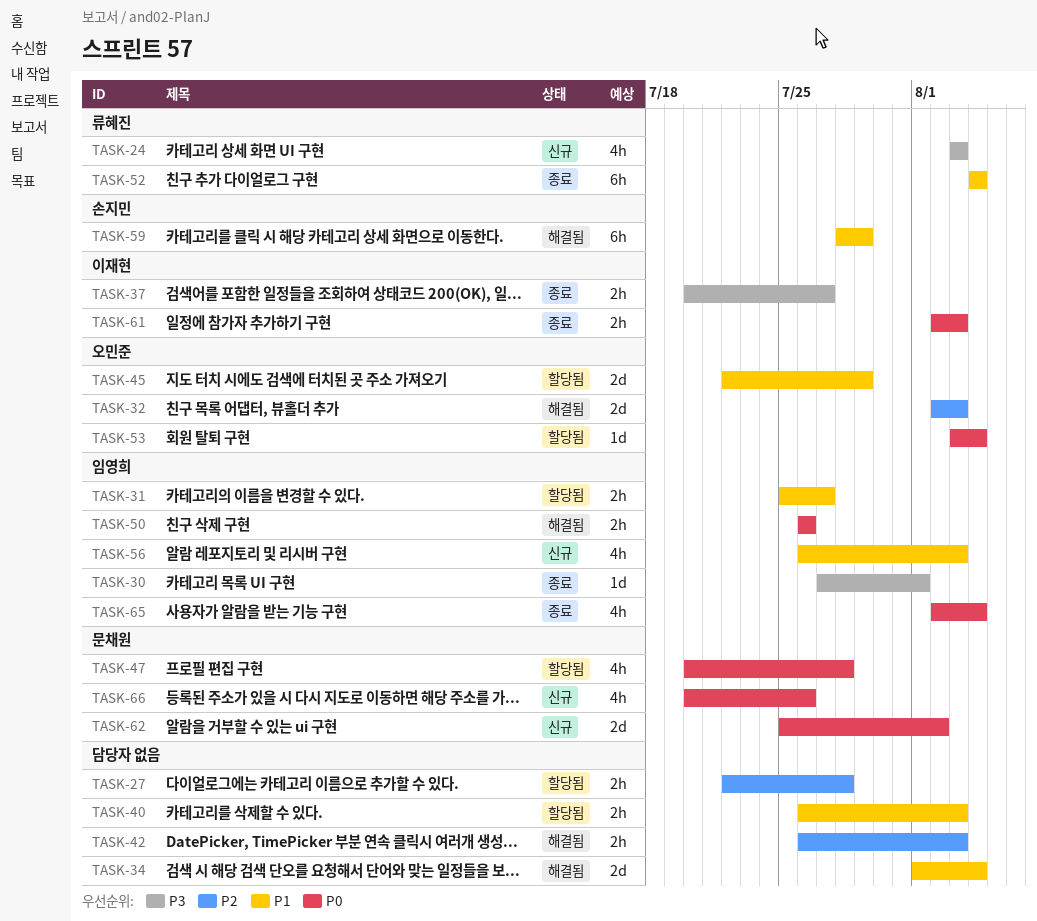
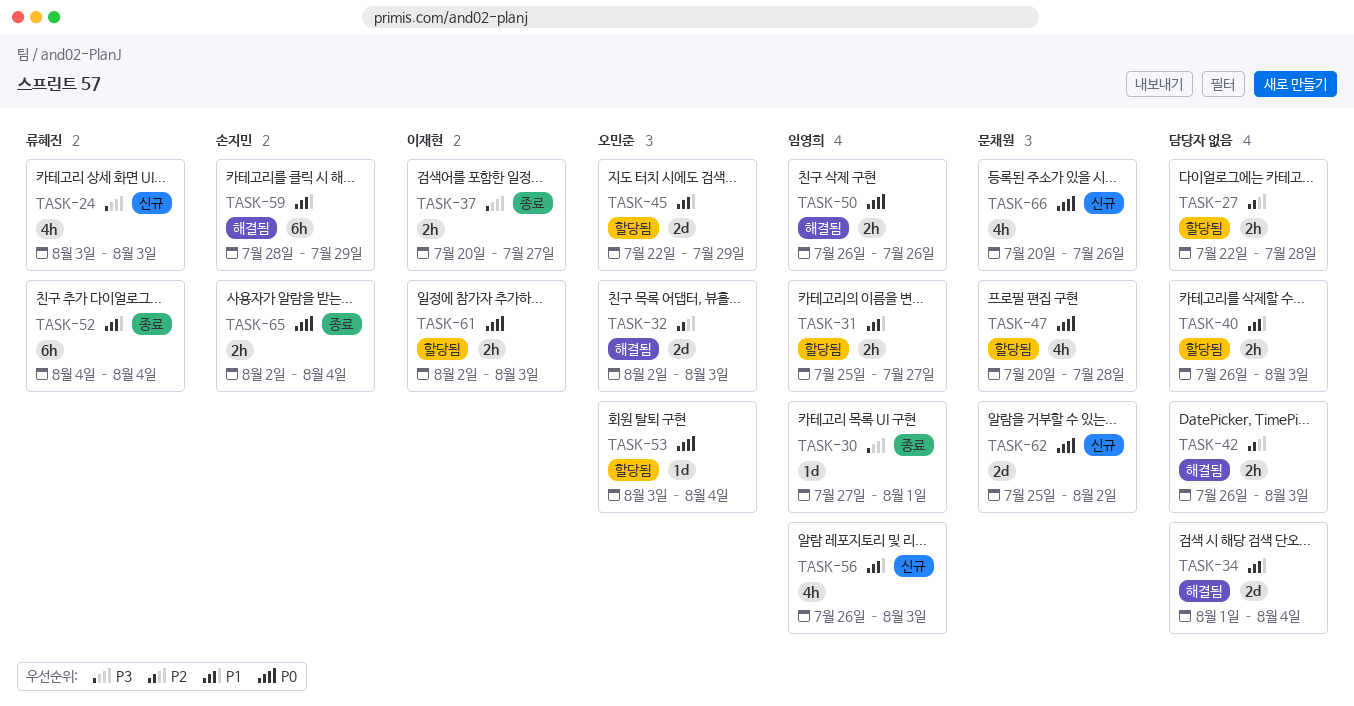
TASK-61, status: 종료 -> 할당됨
TASK-65, owner: 임영희 -> 손지민
TASK-65, estimate: 4h -> 2h

